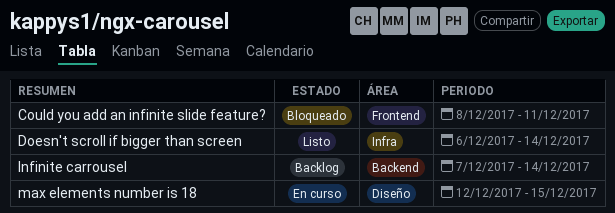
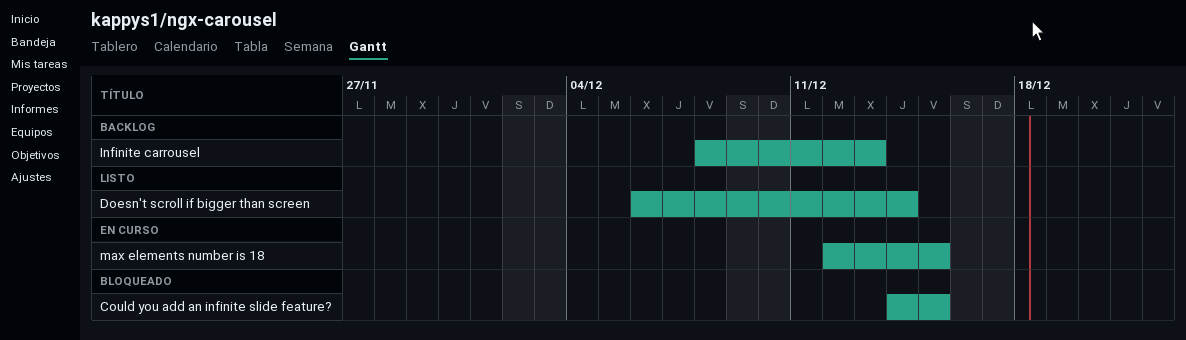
Could you add an infinite slide feature?, start: Dec 8 -> Dec 14
Could you add an infinite slide feature?, due: Dec 11 -> Dec 15
Infinite carrousel, start: Dec 7 -> Dec 8
Infinite carrousel, due: Dec 14 -> Dec 13

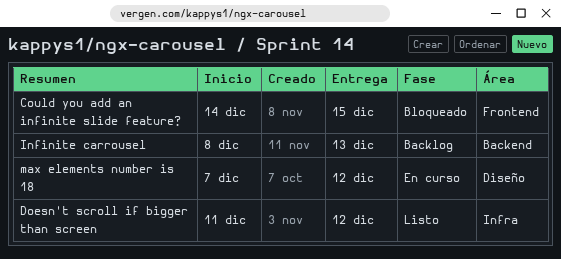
Doesn't scroll if bigger than screen, start: Dec 6 -> Dec 11
Doesn't scroll if bigger than screen, due: Dec 14 -> Dec 12
max elements number is 18, start: Dec 12 -> Dec 7
max elements number is 18, due: Dec 15 -> Dec 12

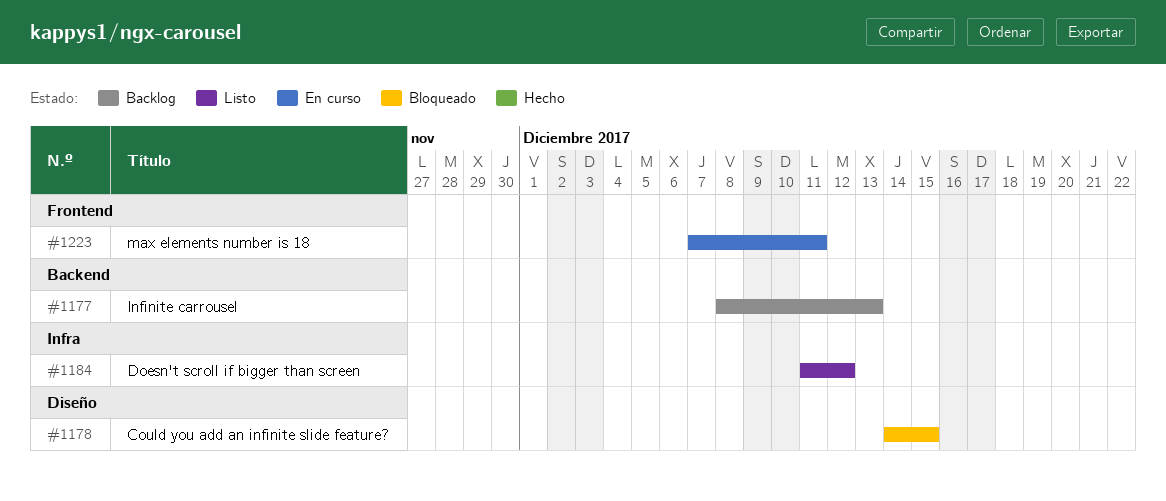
Could you add an infinite slide feature?, label: Frontend -> Diseño
max elements number is 18, label: Diseño -> Frontend
max elements number is 18, due: Dec 12 -> Dec 11

